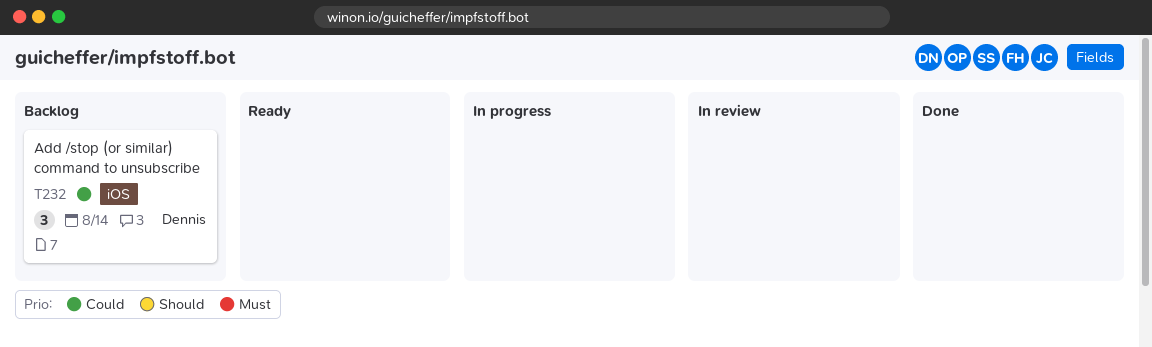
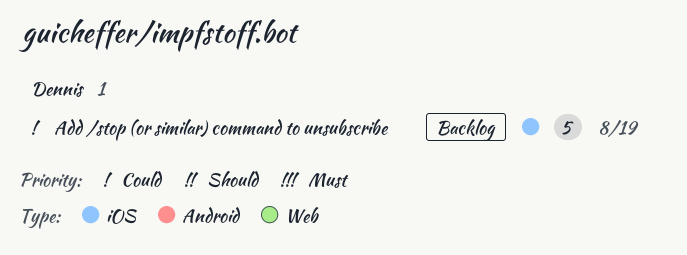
Add /stop (or similar) command to unsubscribe, estimate: 3 -> 5
Add /stop (or similar) command to unsubscribe, due: Aug 14 -> Aug 19

